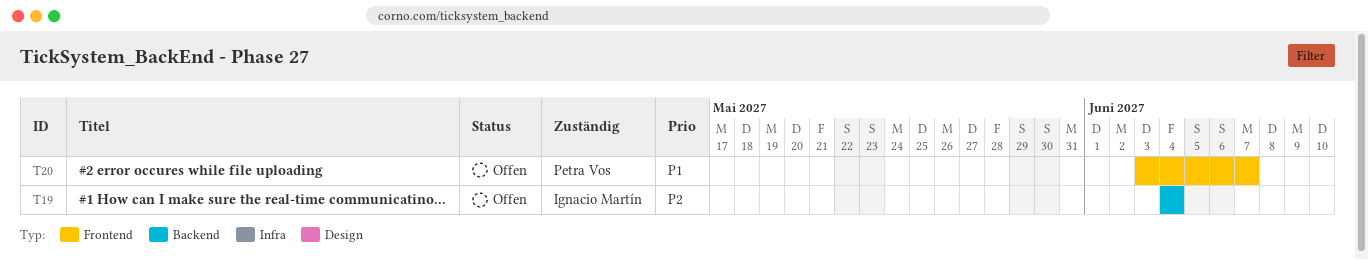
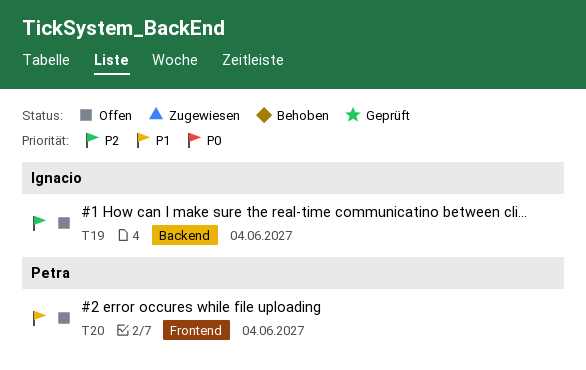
T20, due: Jun 7 -> Jun 4

